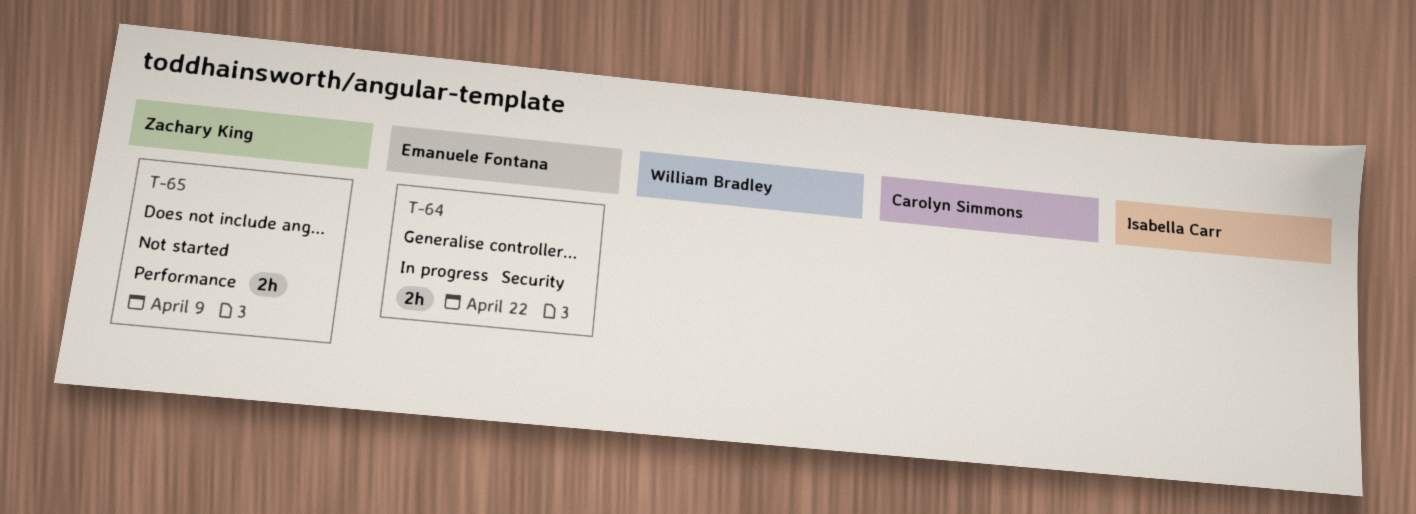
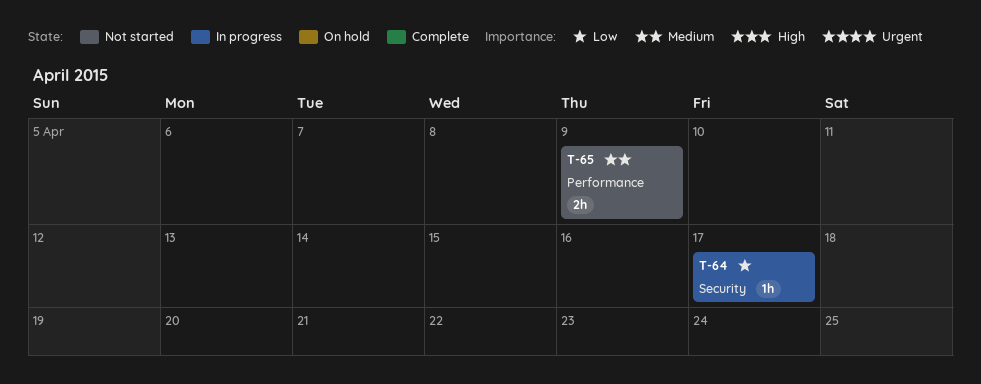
T-64, estimate: 2h -> 1h
T-64, due: Apr 22 -> Apr 17

